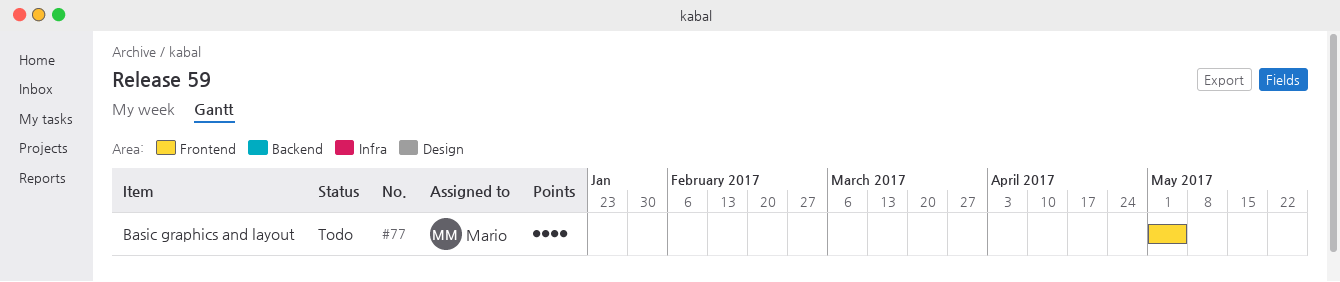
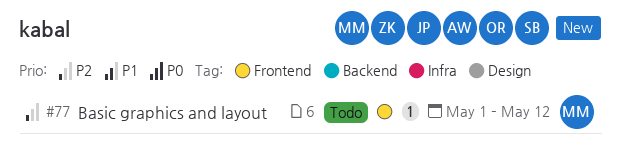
#77, estimate: 4 -> 1
#77, due: May 5 -> May 12

